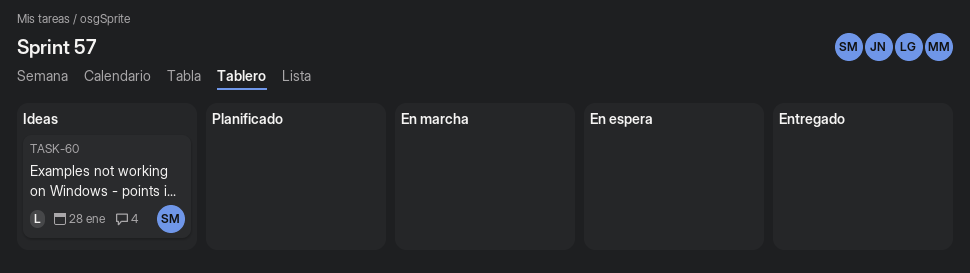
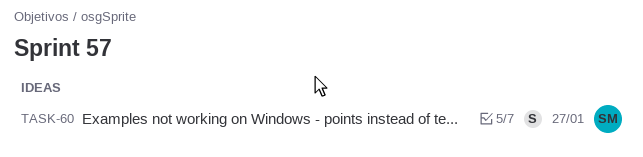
TASK-60, estimate: L -> S
TASK-60, due: Jan 28 -> Jan 27

